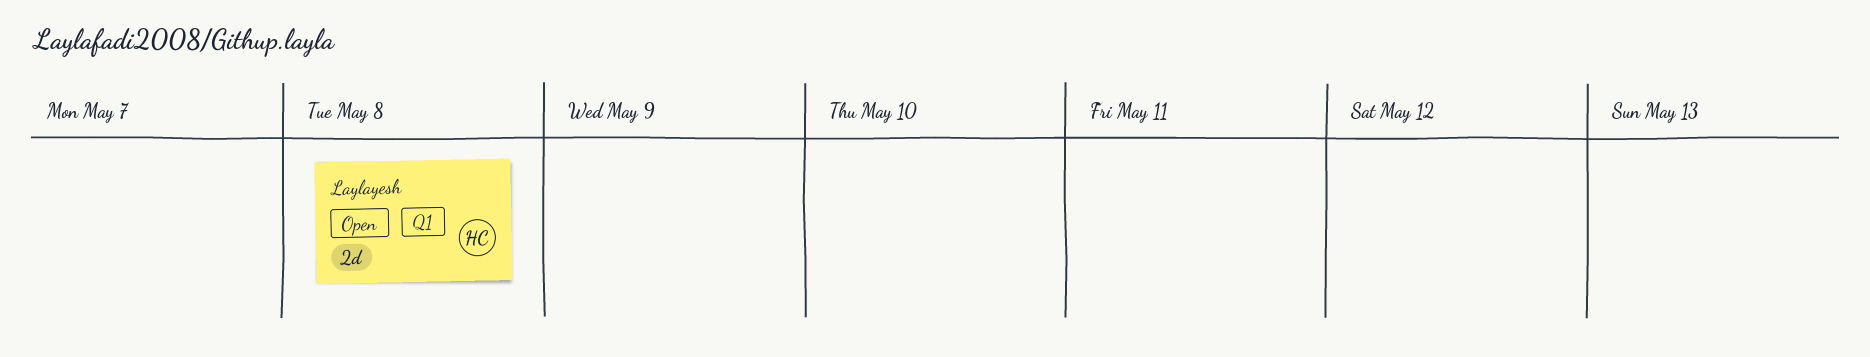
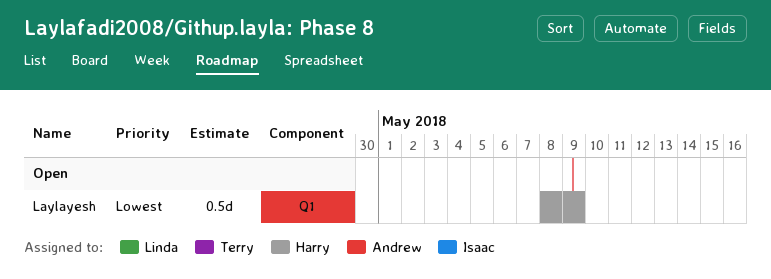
Laylayesh, estimate: 2d -> 0.5d
Laylayesh, due: May 8 -> May 9

